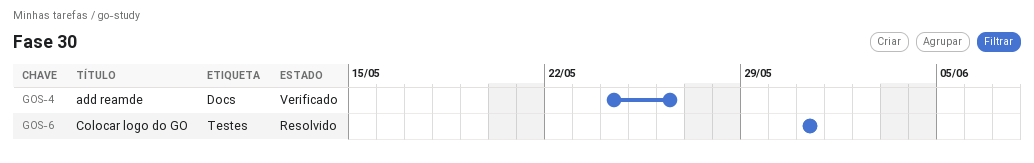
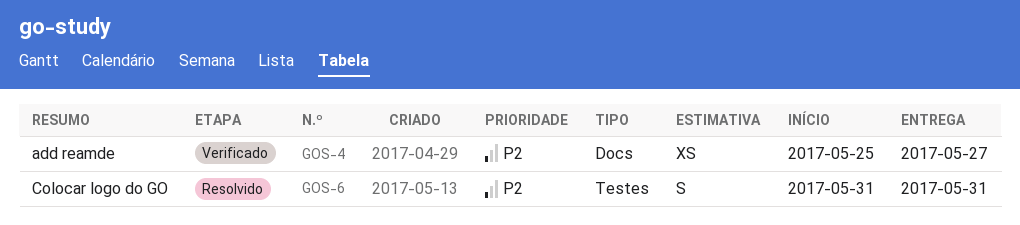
GOS-4, start: May 24 -> May 25
GOS-4, due: May 26 -> May 27

